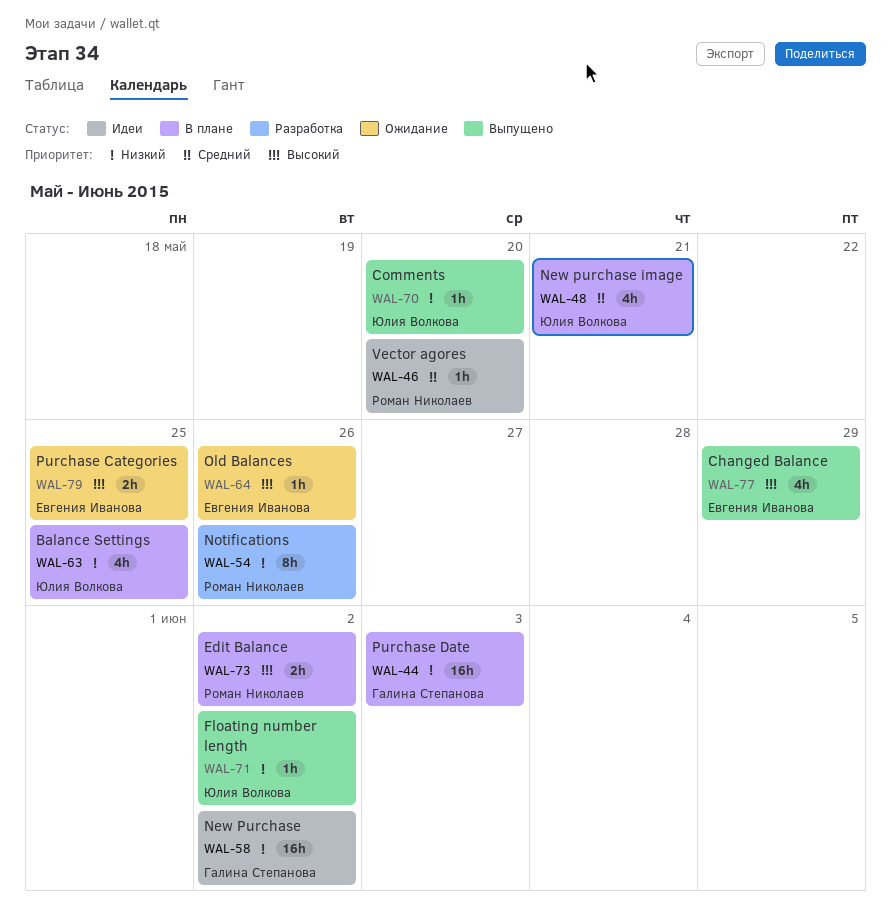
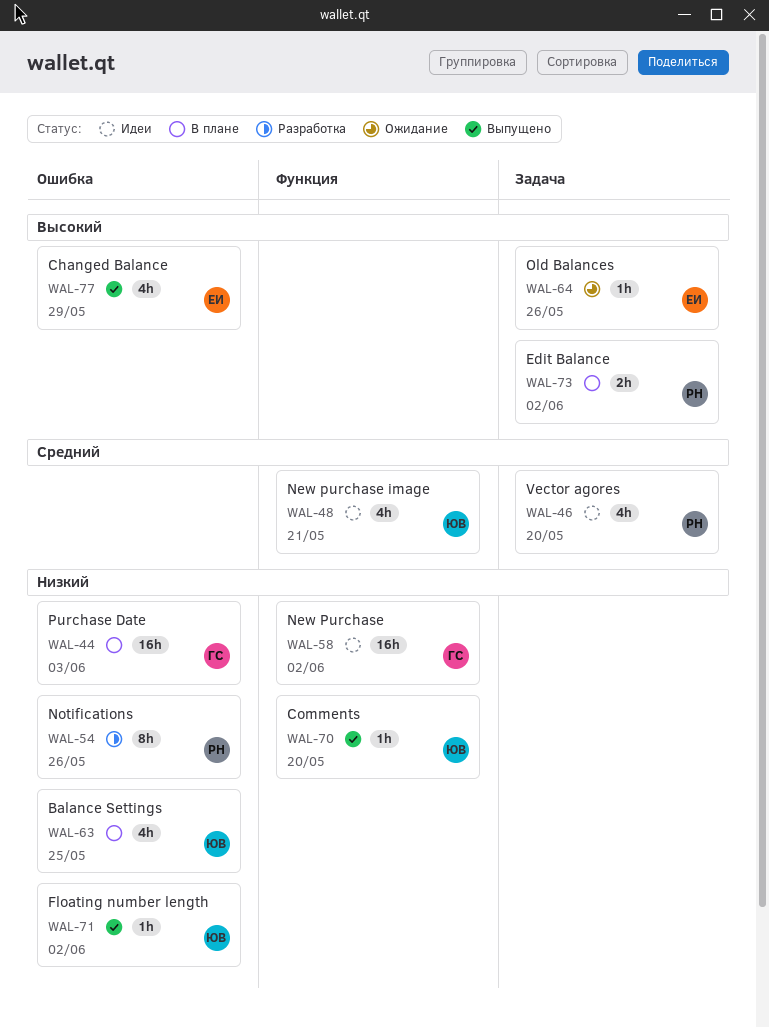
WAL-46, estimate: 1h -> 4h
WAL-48, status: В плане -> Идеи
WAL-79: present -> none

